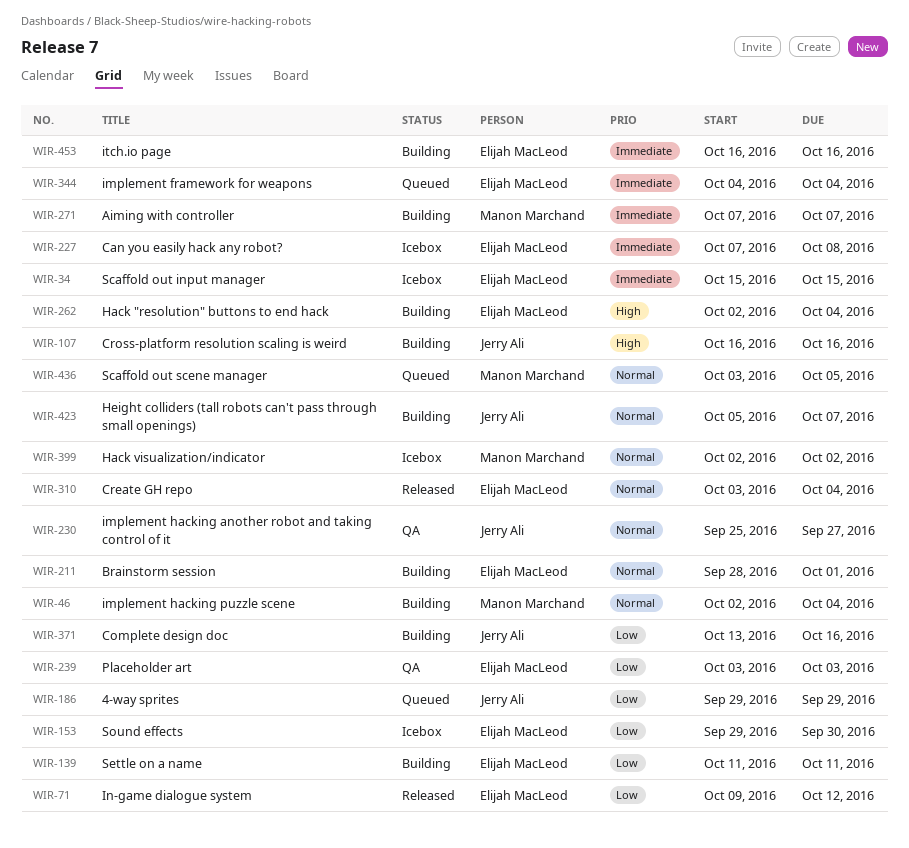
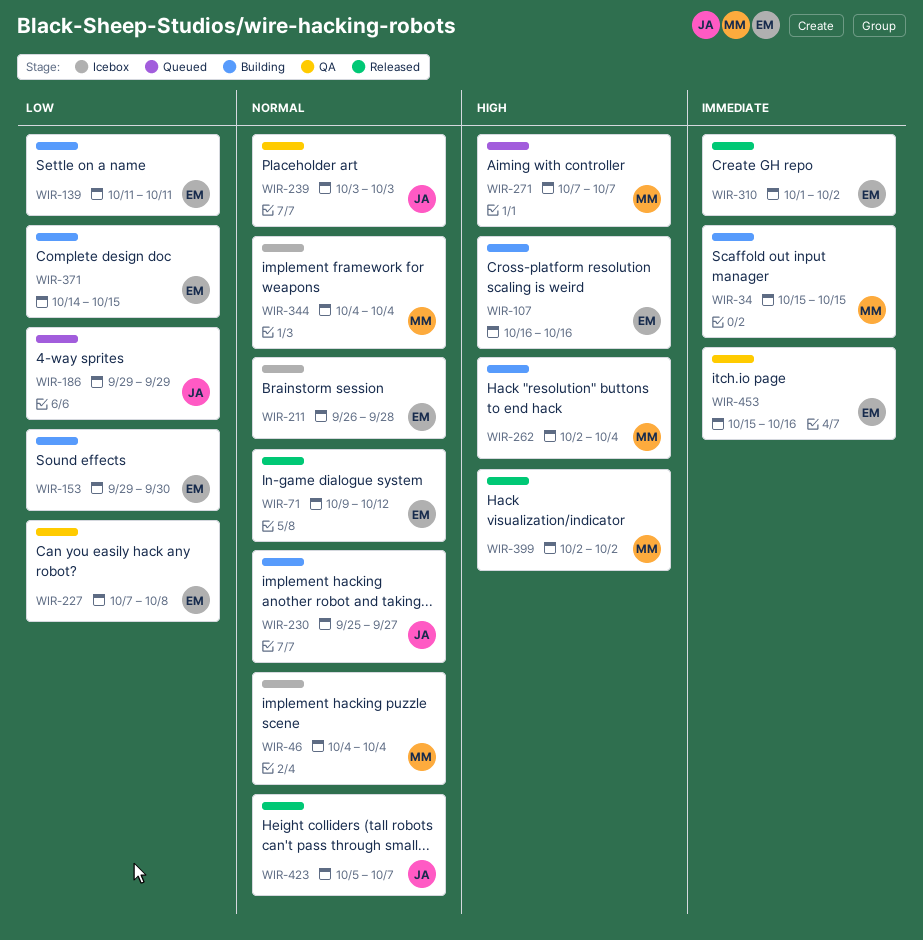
WIR-34, status: Icebox -> Building
WIR-34, owner: Elijah MacLeod -> Manon Marchand
WIR-46, status: Building -> Icebox
WIR-46, start: Oct 2 -> Oct 4
WIR-71, priority: Low -> Normal
WIR-107, owner: Jerry Ali -> Elijah MacLeod
WIR-153, status: Icebox -> Building
WIR-211, status: Building -> Icebox
WIR-211, start: Sep 28 -> Sep 26
WIR-211, due: Oct 1 -> Sep 28
WIR-227, status: Icebox -> QA
WIR-227, priority: Immediate -> Low
WIR-230, status: QA -> Building
WIR-239, owner: Elijah MacLeod -> Jerry Ali
WIR-239, priority: Low -> Normal
WIR-262, owner: Elijah MacLeod -> Manon Marchand
WIR-271, status: Building -> Queued
WIR-271, priority: Immediate -> High
WIR-310, priority: Normal -> Immediate
WIR-310, start: Oct 3 -> Oct 1
WIR-310, due: Oct 4 -> Oct 2
WIR-344, status: Queued -> Icebox
WIR-344, owner: Elijah MacLeod -> Manon Marchand
WIR-344, priority: Immediate -> Normal
WIR-371, owner: Jerry Ali -> Elijah MacLeod
WIR-371, start: Oct 13 -> Oct 14
WIR-371, due: Oct 16 -> Oct 15
WIR-399, status: Icebox -> Released
WIR-399, priority: Normal -> High
WIR-423, status: Building -> Released
WIR-436: present -> none
WIR-453, status: Building -> QA
WIR-453, start: Oct 16 -> Oct 15

